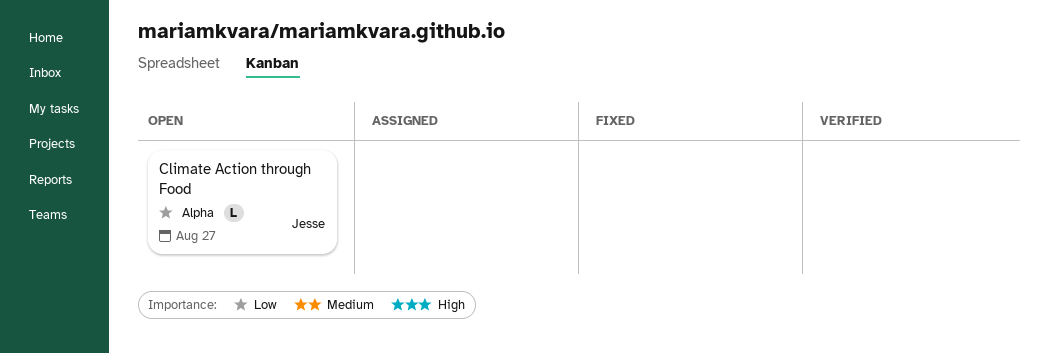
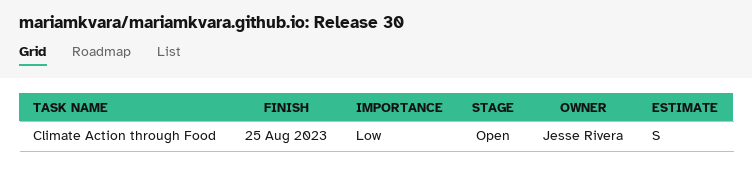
Climate Action through Food, estimate: L -> S
Climate Action through Food, due: Aug 27 -> Aug 25

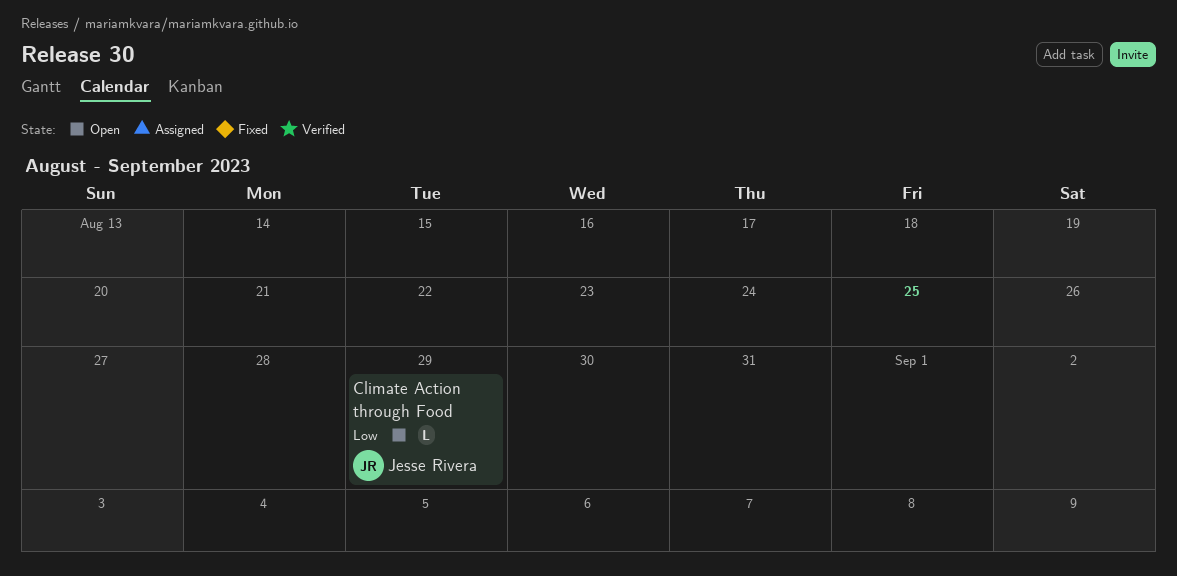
Climate Action through Food, estimate: S -> L
Climate Action through Food, due: Aug 25 -> Aug 29

